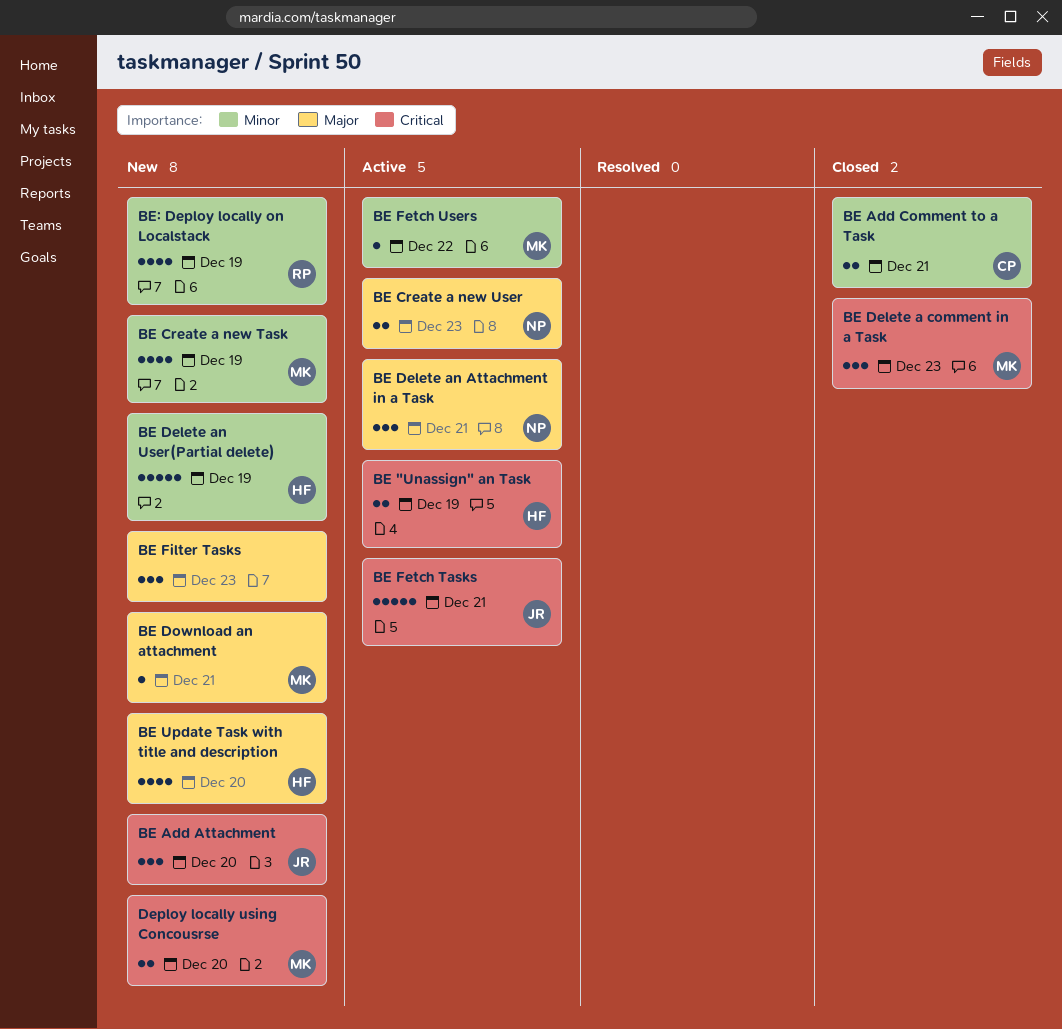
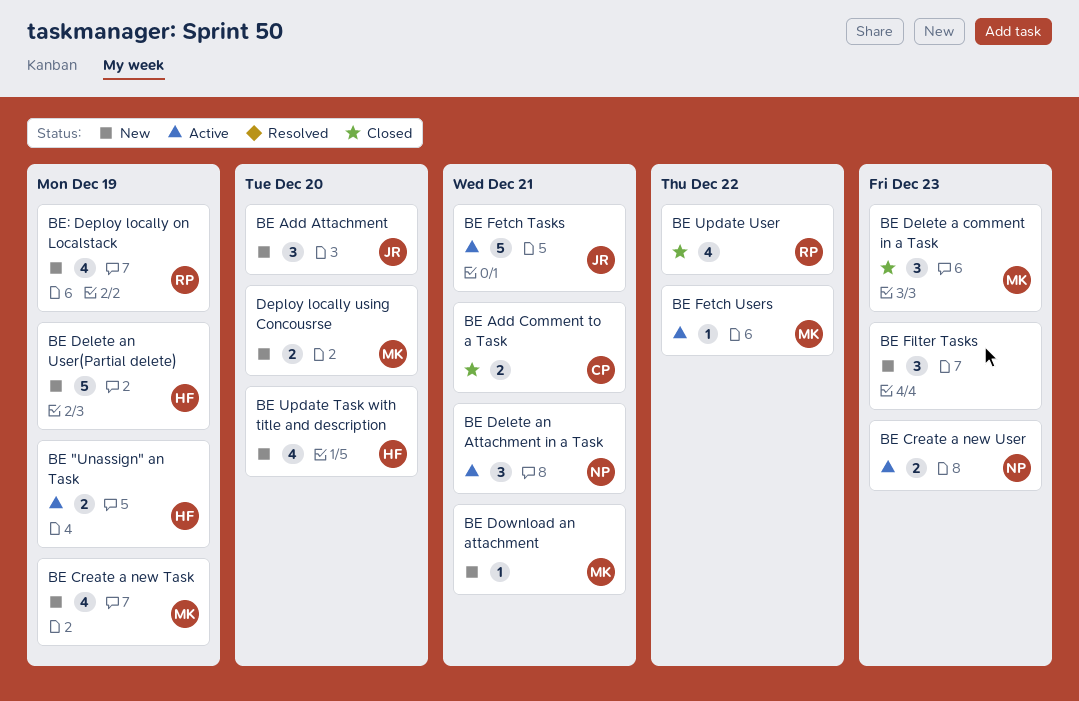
BE Update User: none -> present

